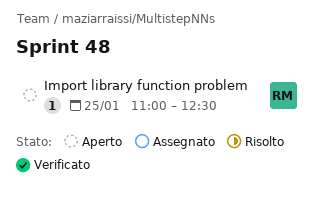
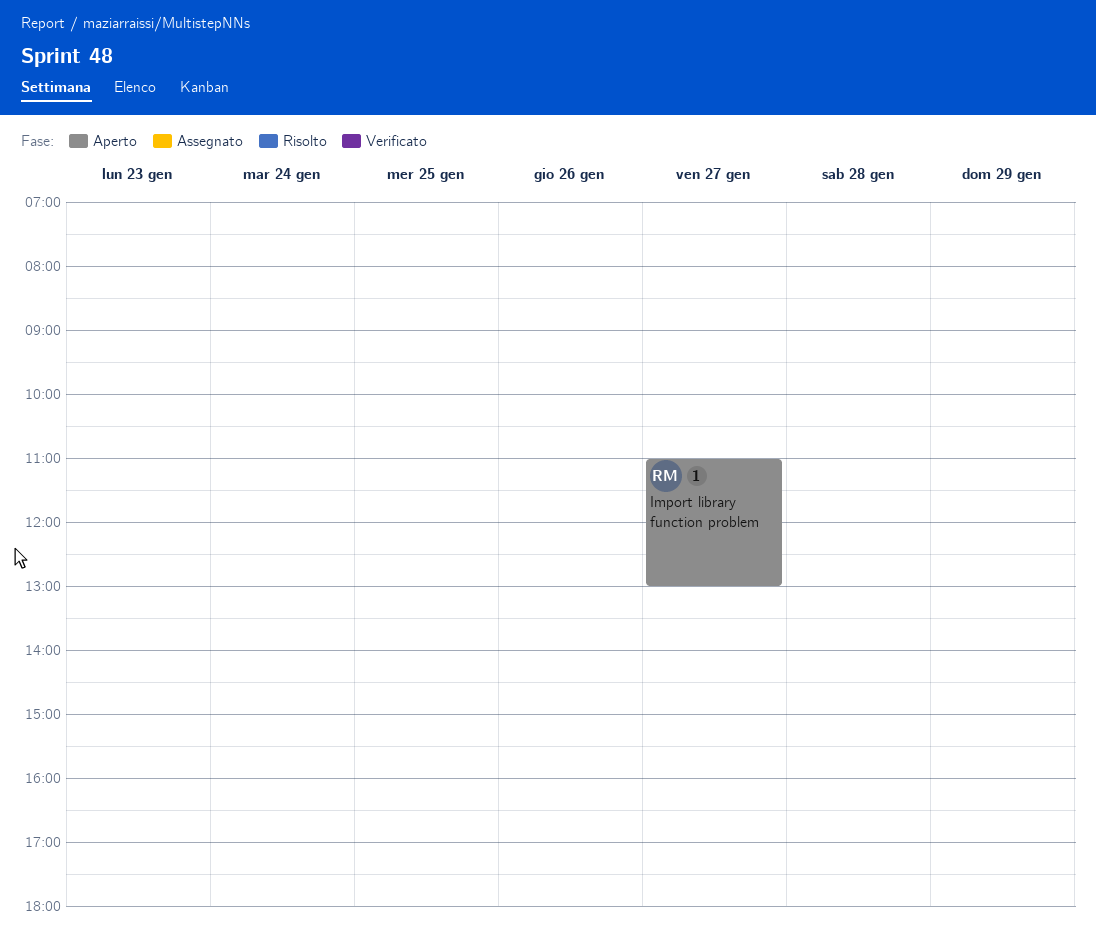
Import library function problem, day: Jan 25 -> Jan 27
Import library function problem, ends: 12:30 -> 13:00

